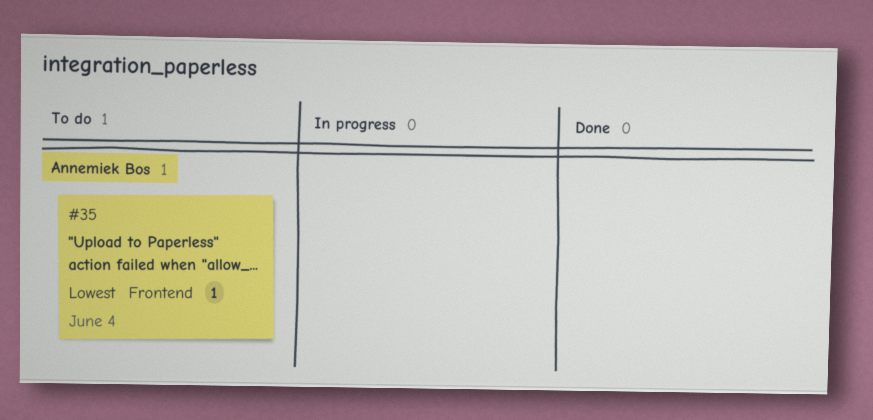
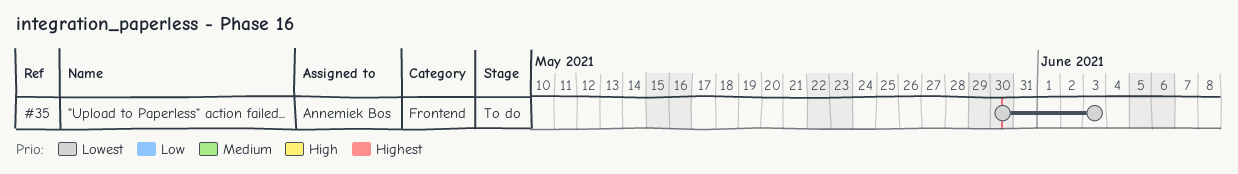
#35, due: Jun 4 -> Jun 3

